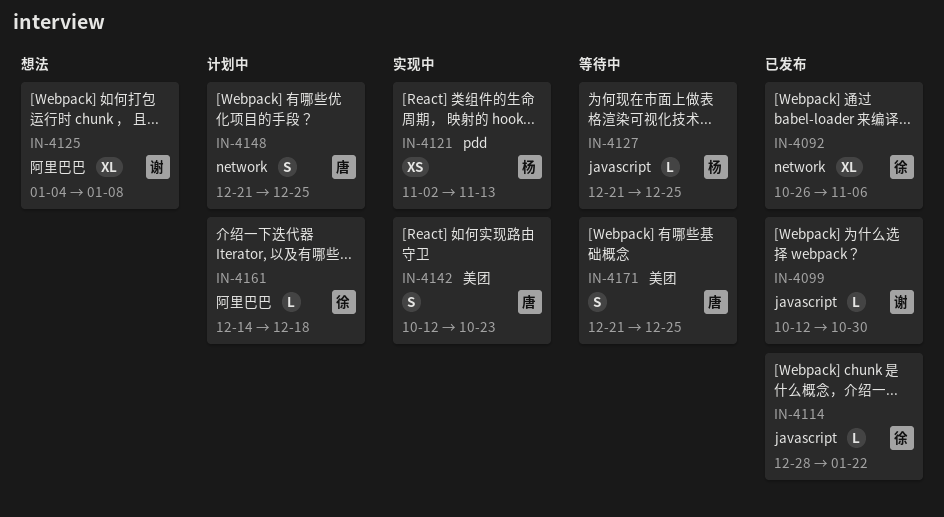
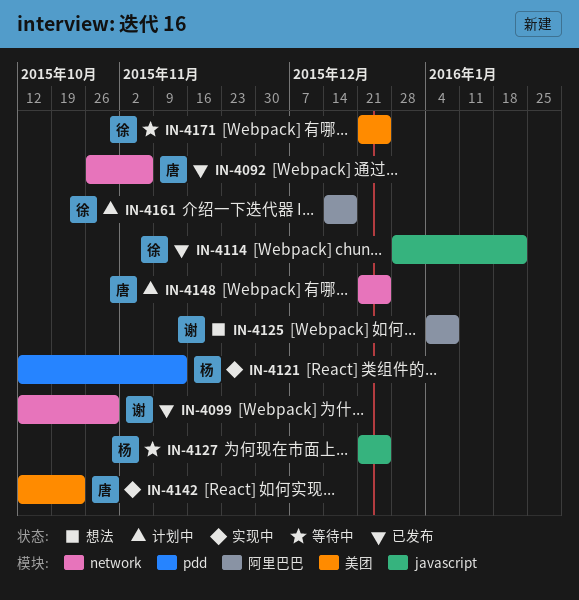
IN-4092, owner: 徐 -> 唐
IN-4099, label: javascript -> network
IN-4121, start: Nov 2 -> Oct 12
IN-4171, owner: 唐 -> 徐

